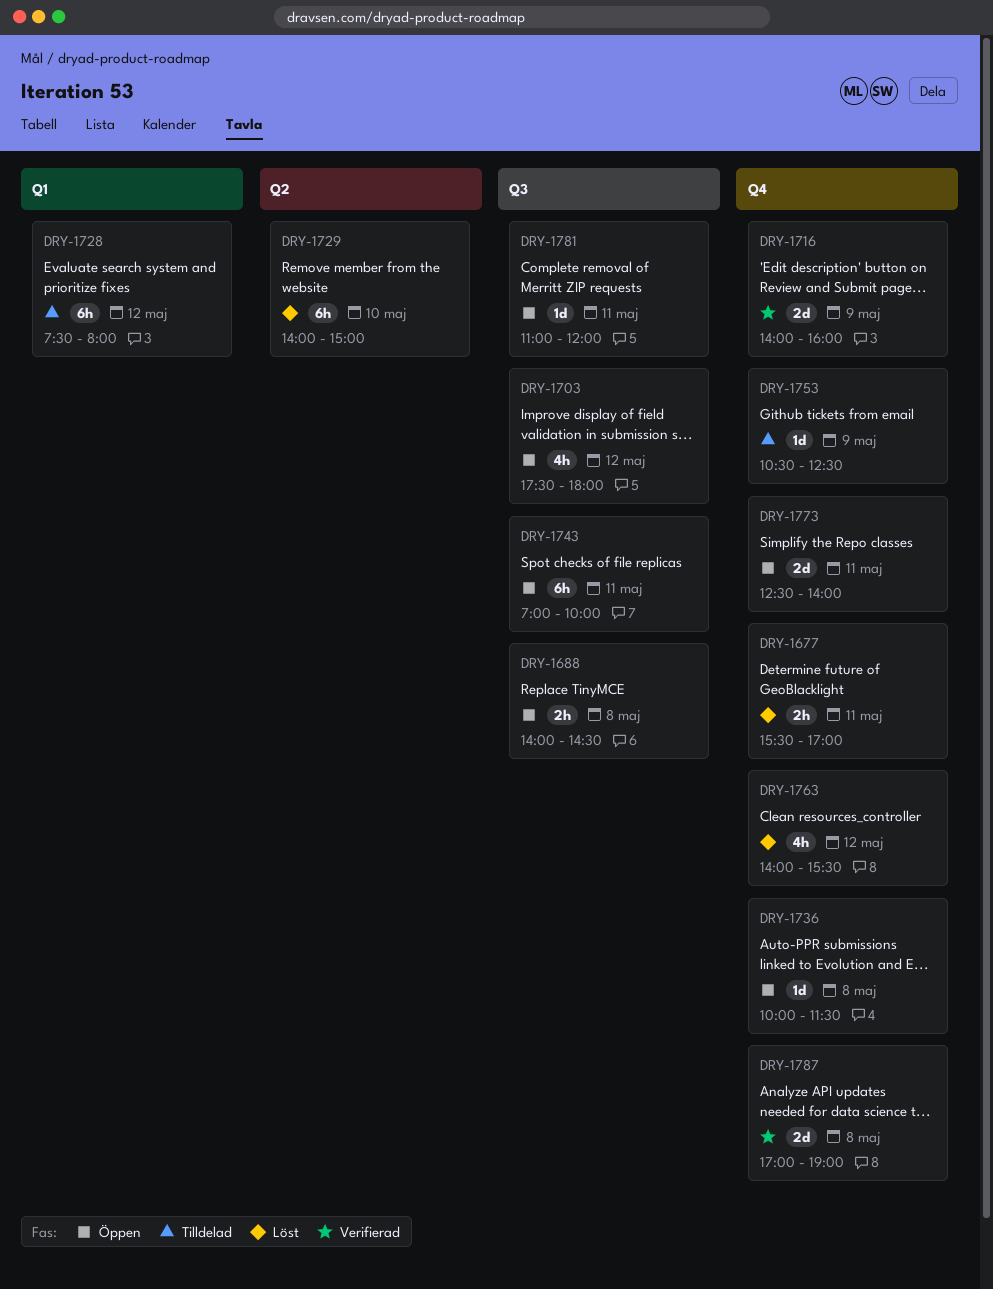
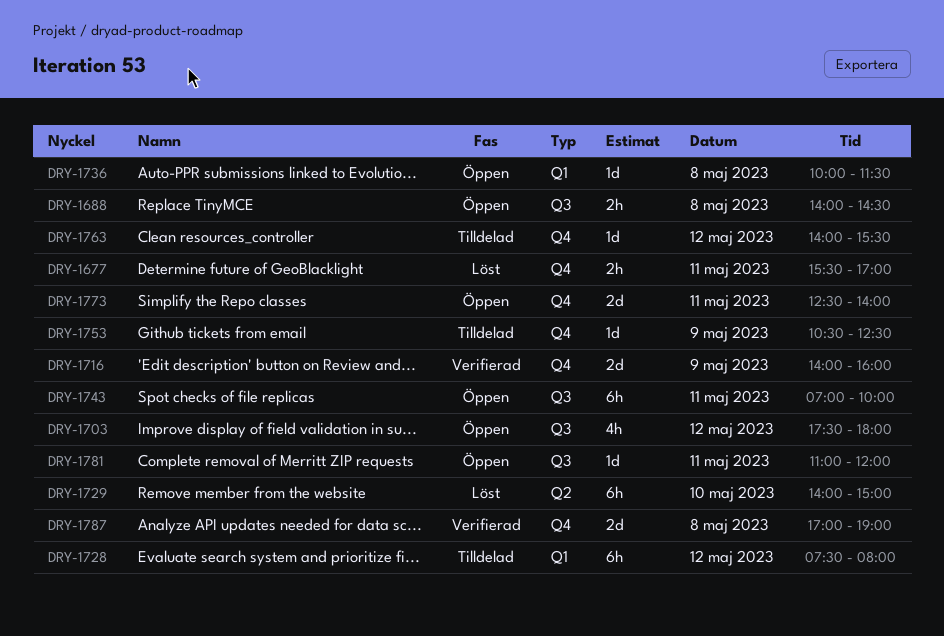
DRY-1736, label: Q4 -> Q1
DRY-1763, status: Löst -> Tilldelad
DRY-1763, estimate: 4h -> 1d

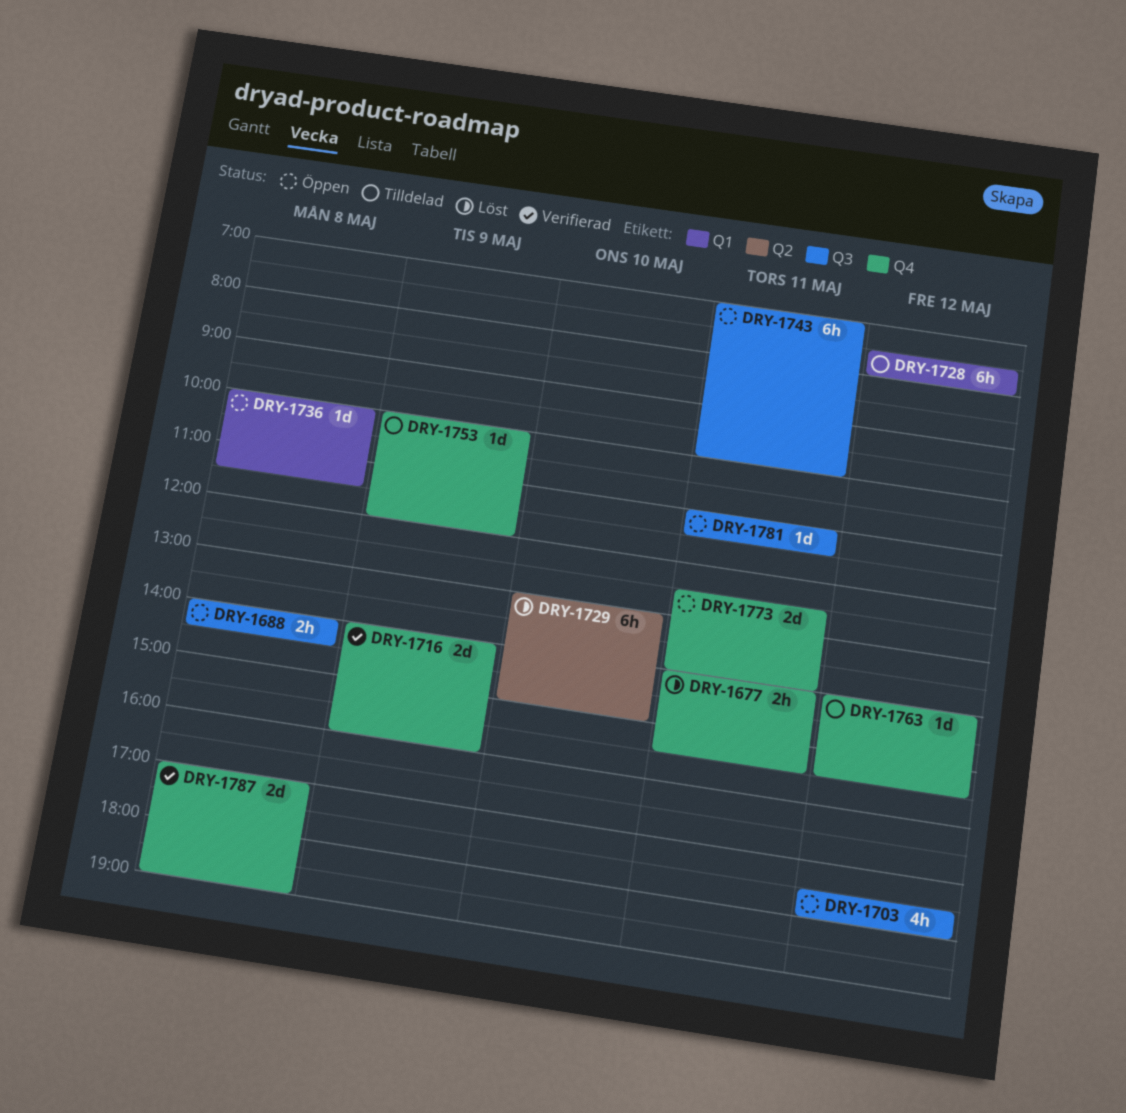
DRY-1677, begins: 15:30 -> 14:00
DRY-1677, ends: 17:00 -> 15:30
DRY-1729, begins: 14:00 -> 13:00
DRY-1753, begins: 10:30 -> 10:00
DRY-1753, ends: 12:30 -> 12:00
DRY-1781, ends: 12:00 -> 11:30

